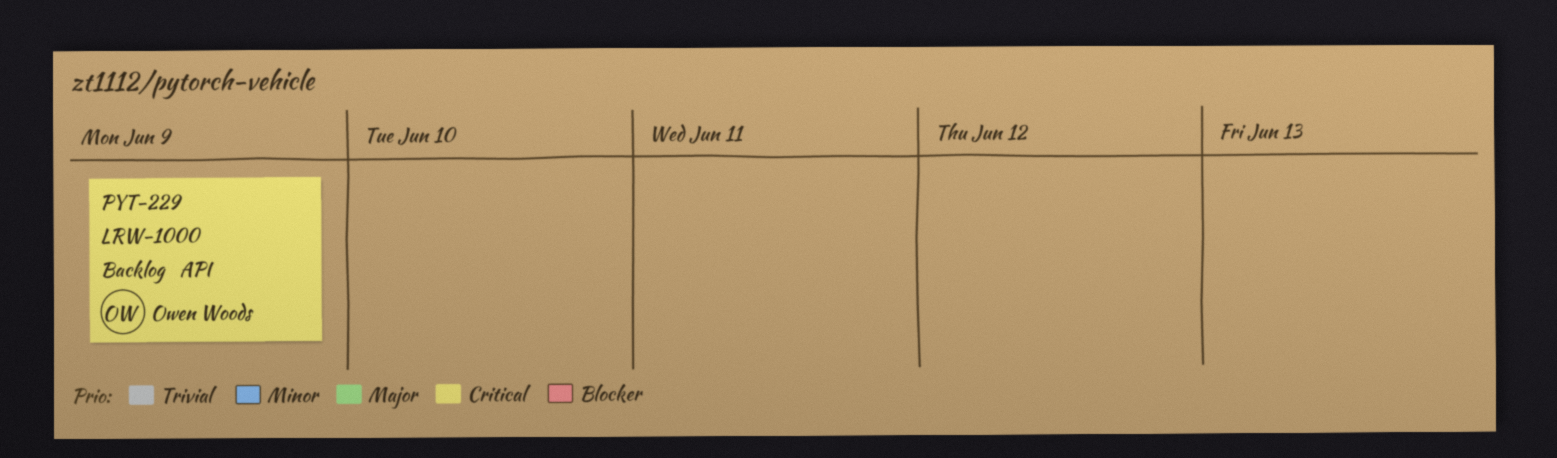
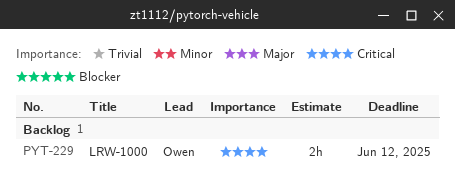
PYT-229, due: Jun 9 -> Jun 12

